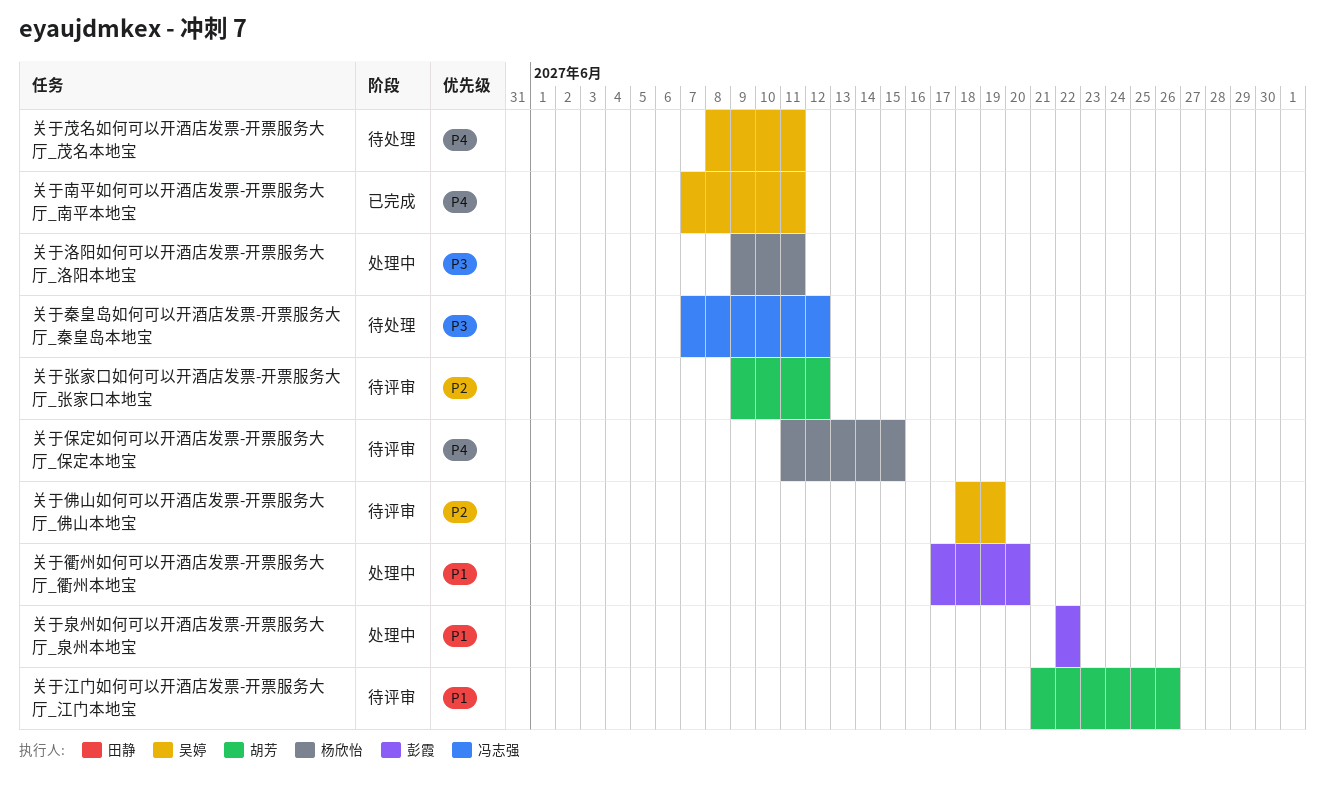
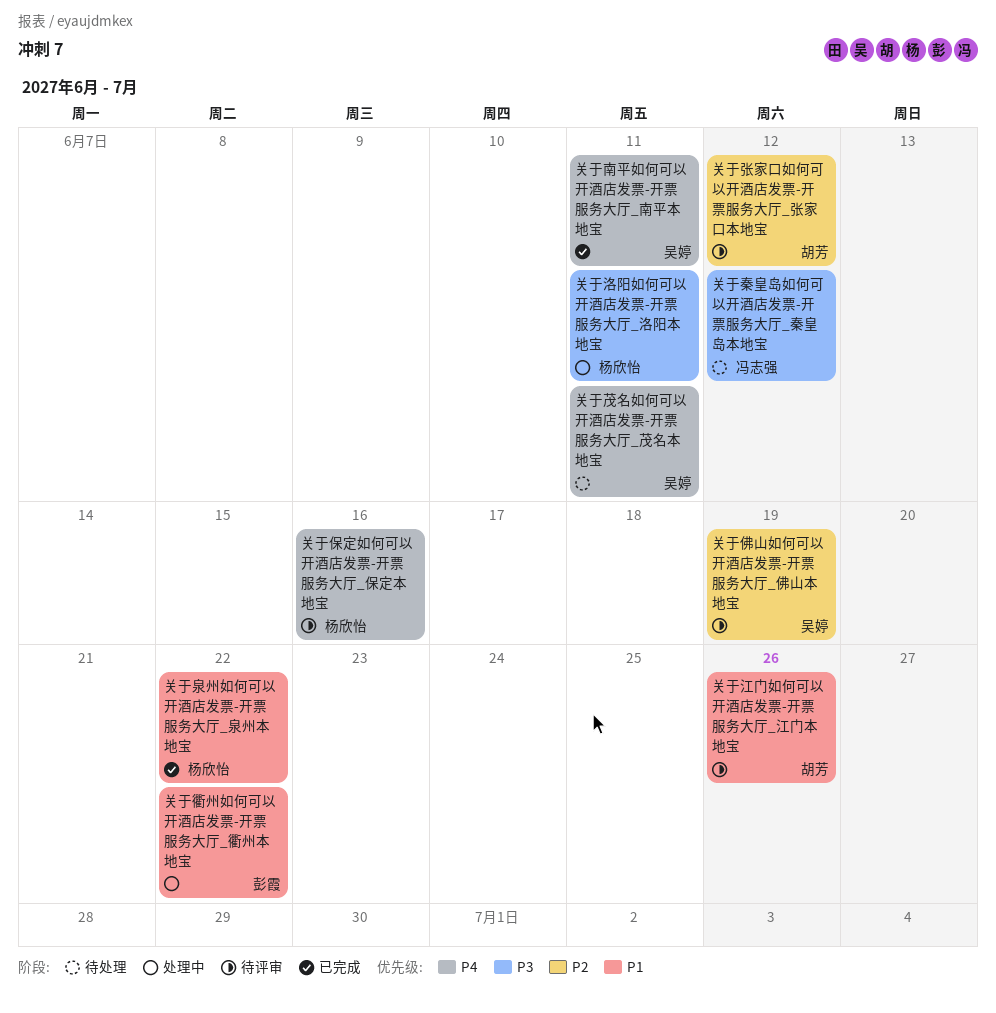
关于保定如何可以开酒店发票-开票服务大厅_保定本地宝, due: Jun 15 -> Jun 16
关于泉州如何可以开酒店发票-开票服务大厅_泉州本地宝, status: 处理中 -> 已完成
关于泉州如何可以开酒店发票-开票服务大厅_泉州本地宝, owner: 彭霞 -> 杨欣怡
关于衢州如何可以开酒店发票-开票服务大厅_衢州本地宝, due: Jun 20 -> Jun 22

